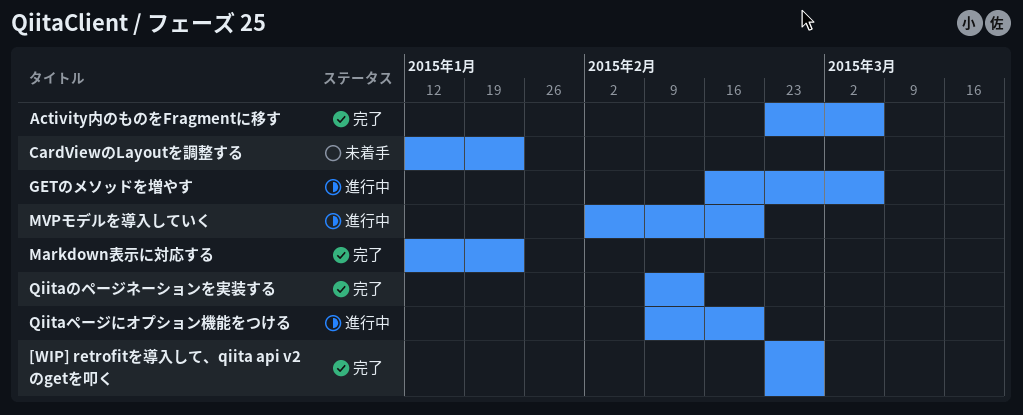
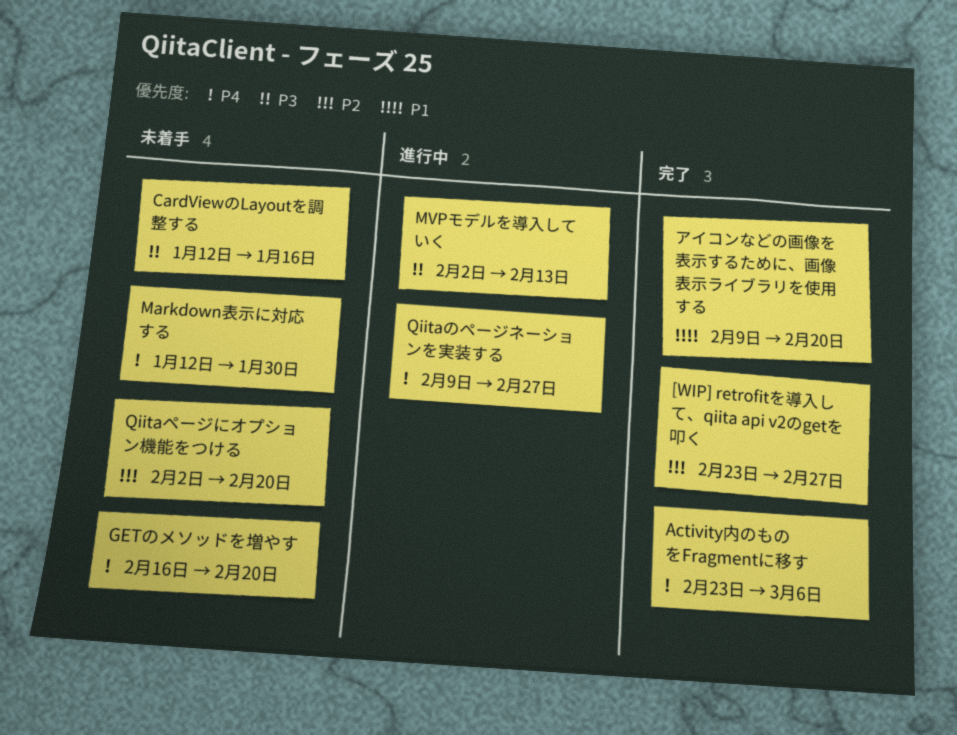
CardViewのLayoutを調整する, due: Jan 23 -> Jan 16
GETのメソッドを増やす, status: 進行中 -> 未着手
GETのメソッドを増やす, due: Mar 6 -> Feb 20
Markdown表示に対応する, status: 完了 -> 未着手
Markdown表示に対応する, due: Jan 23 -> Jan 30
MVPモデルを導入していく, due: Feb 20 -> Feb 13
Qiitaのページネーションを実装する, status: 完了 -> 進行中
Qiitaのページネーションを実装する, due: Feb 13 -> Feb 27
Qiitaページにオプション機能をつける, status: 進行中 -> 未着手
Qiitaページにオプション機能をつける, start: Feb 9 -> Feb 2
アイコンなどの画像を表示するために、画像表示ライブラリを使用する: none -> present

